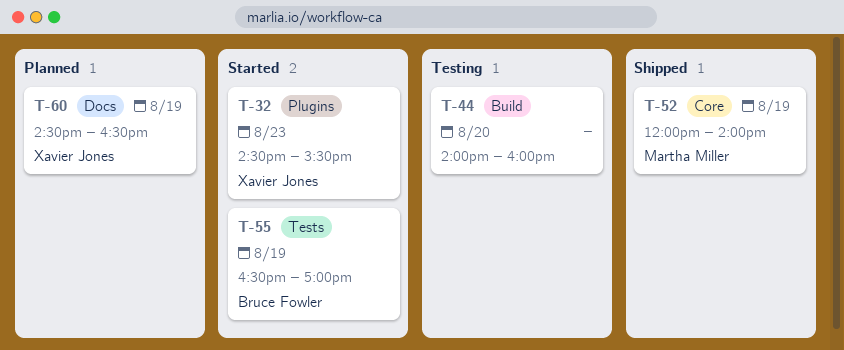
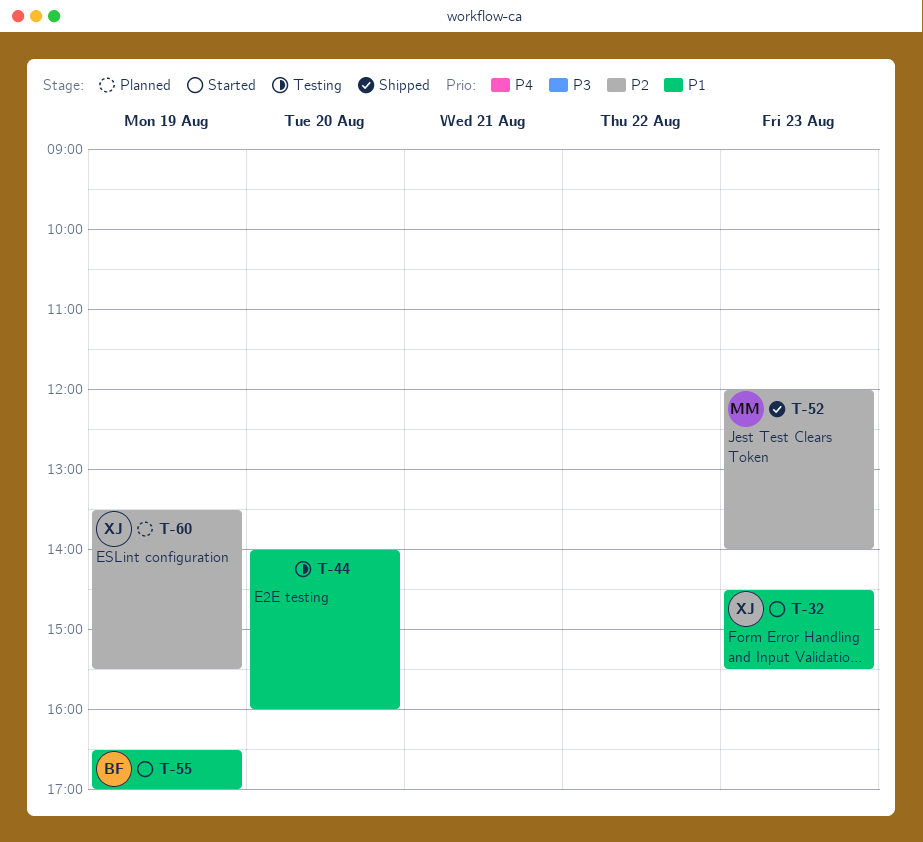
T-52, day: Aug 19 -> Aug 23
T-60, begins: 14:30 -> 13:30
T-60, ends: 16:30 -> 15:30

